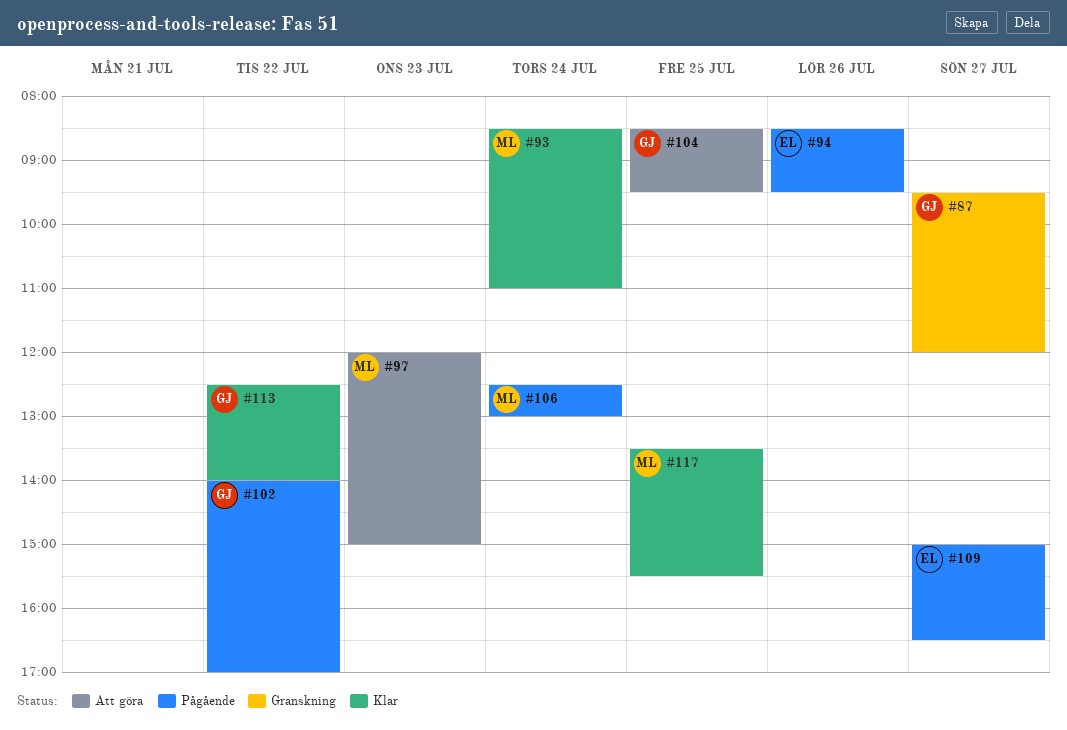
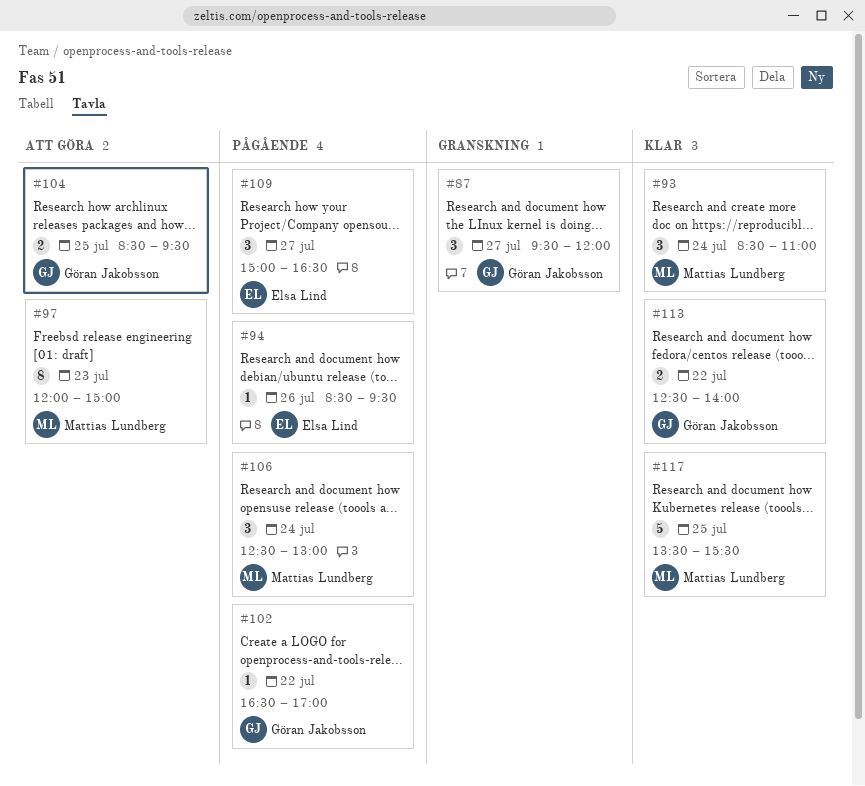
#102, begins: 14:00 -> 16:30

